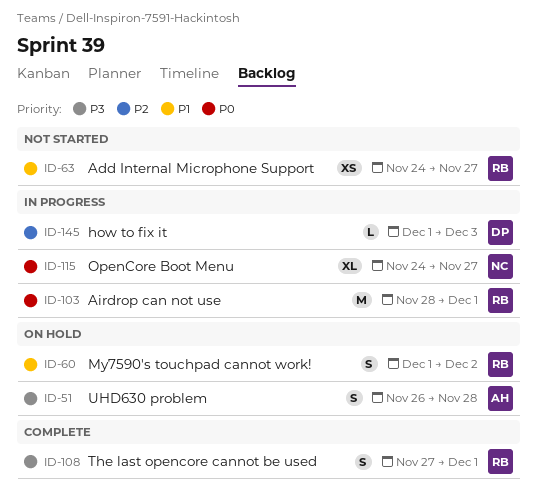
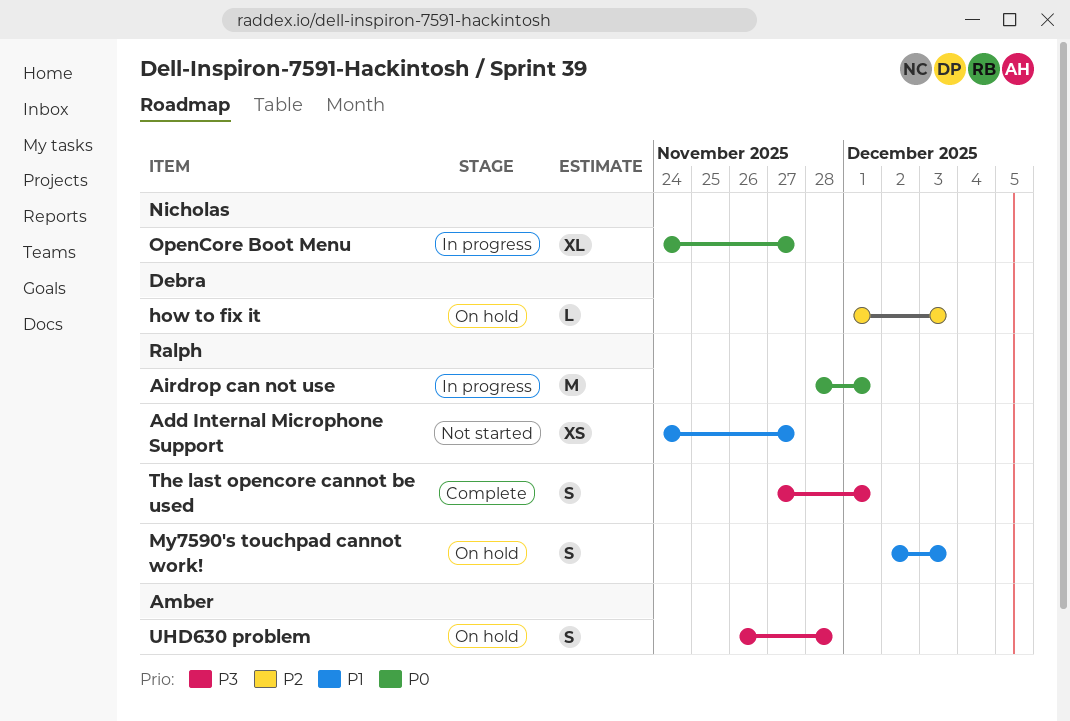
how to fix it, status: In progress -> On hold
My7590's touchpad cannot work!, start: Dec 1 -> Dec 2
My7590's touchpad cannot work!, due: Dec 2 -> Dec 3

